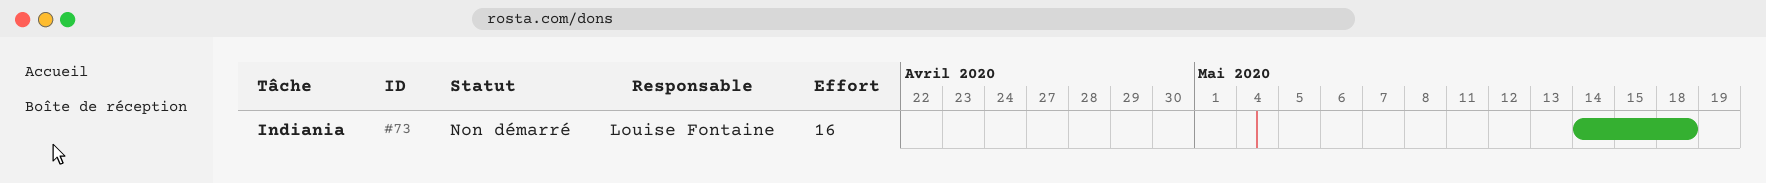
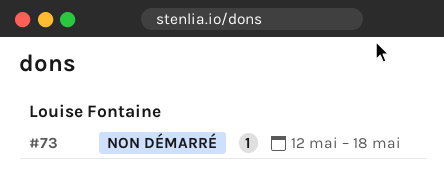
#73, estimate: 16 -> 1
#73, start: May 14 -> May 12

